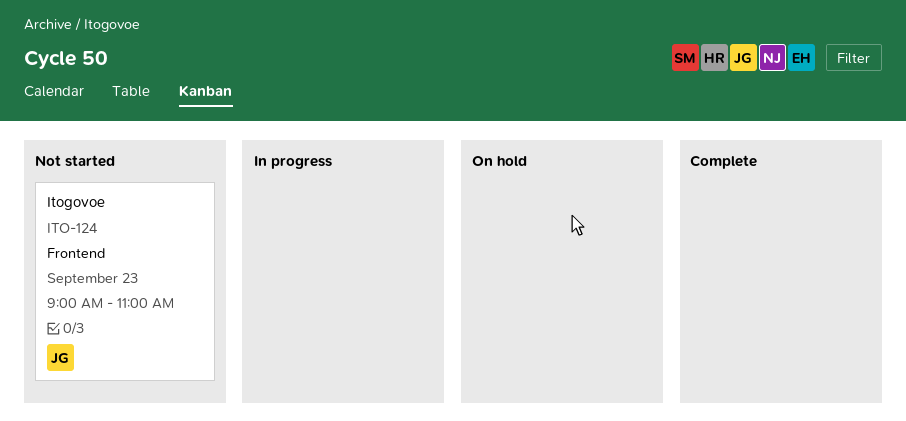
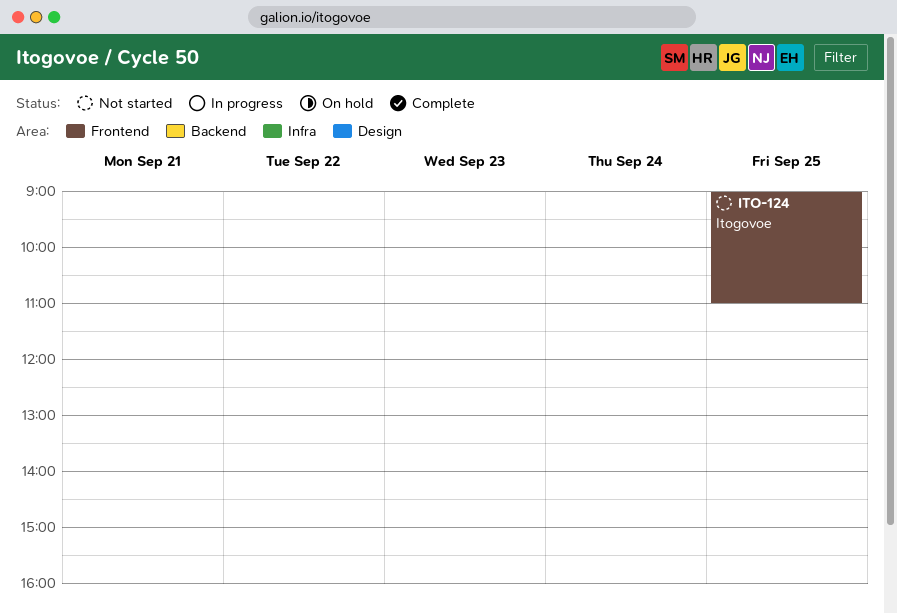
ITO-124, day: Sep 23 -> Sep 25

